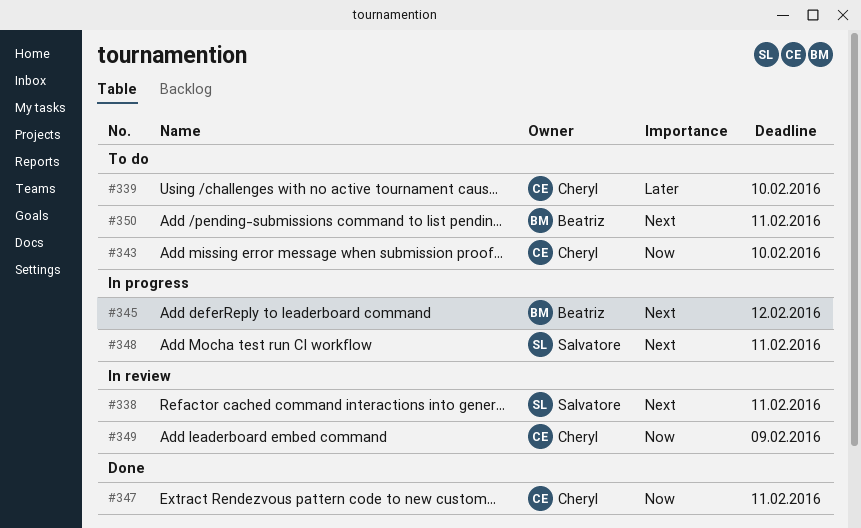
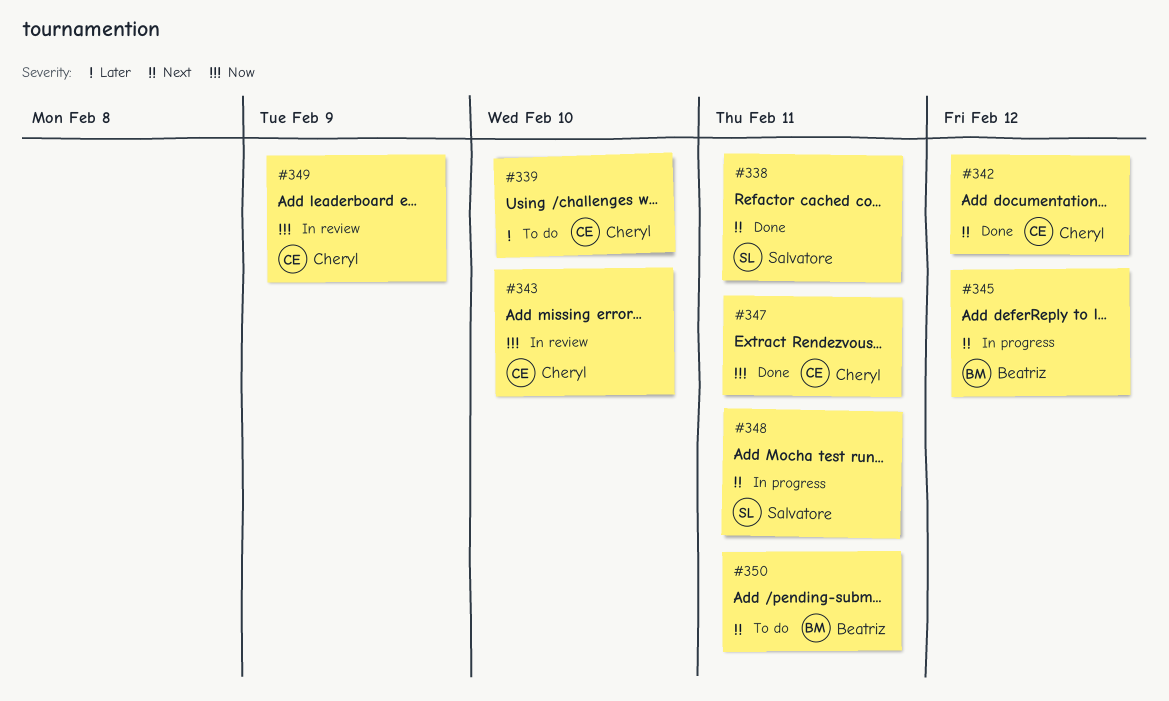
#338, status: In review -> Done
#342: none -> present
#343, status: To do -> In review

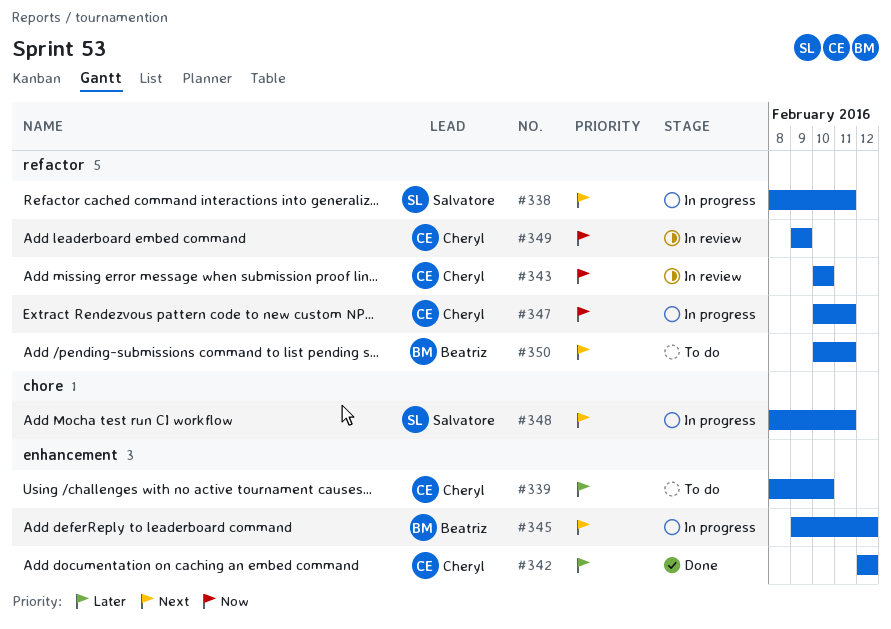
#338, status: Done -> In progress
#342, priority: Next -> Later
#347, status: Done -> In progress

